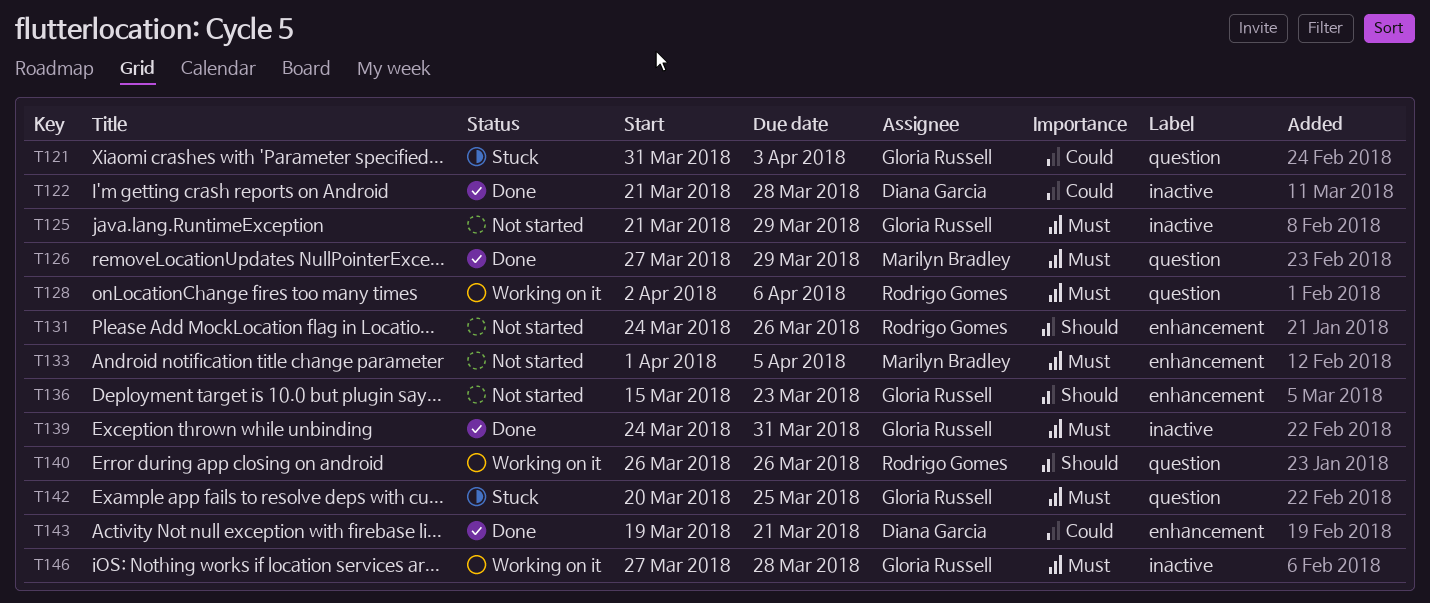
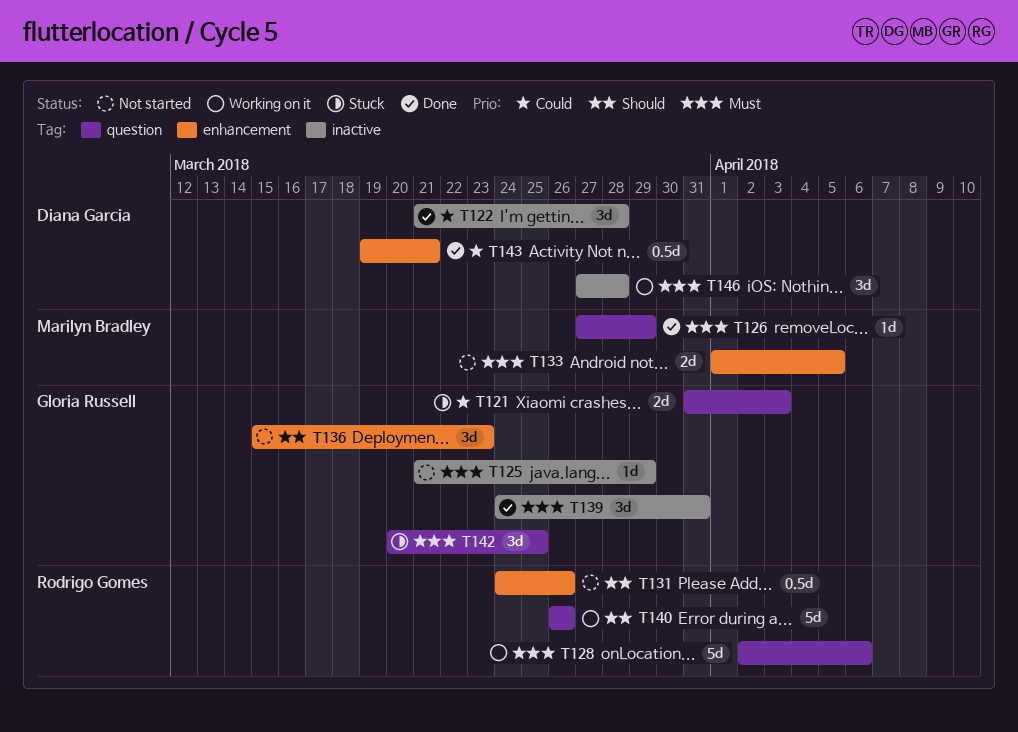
T146, owner: Gloria Russell -> Diana Garcia

